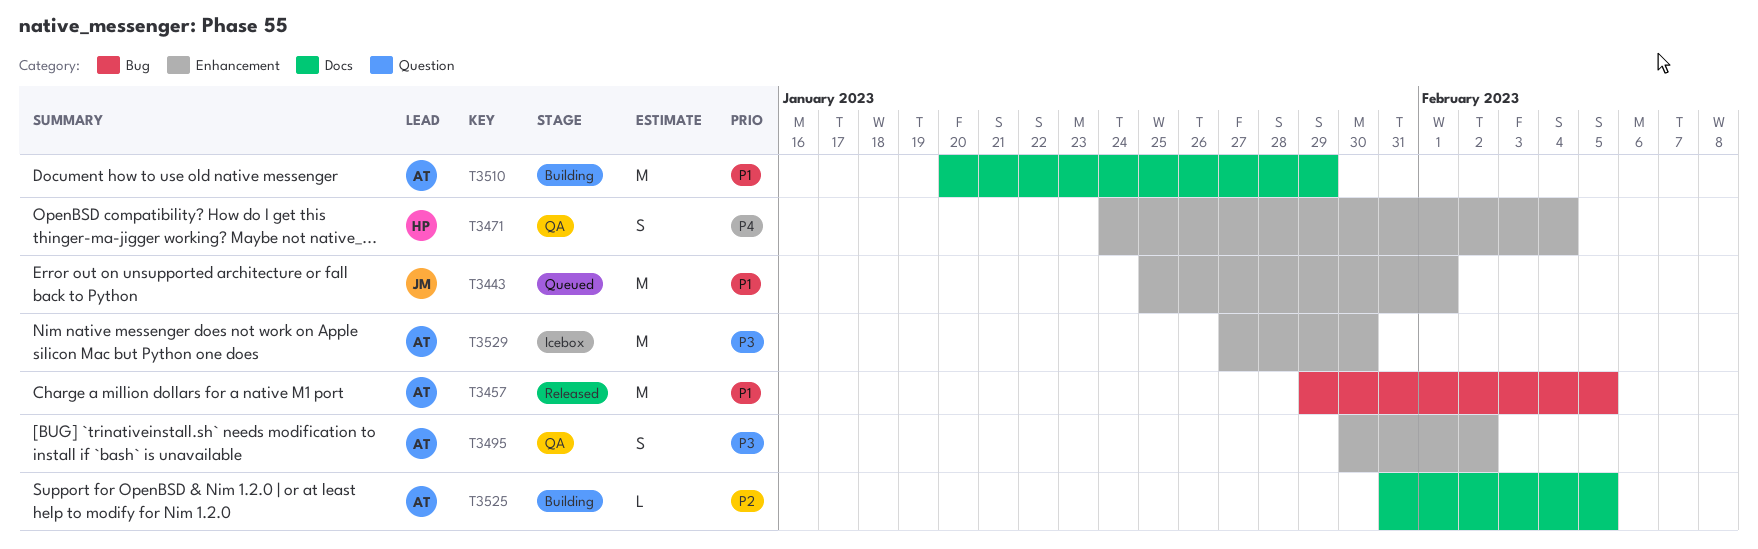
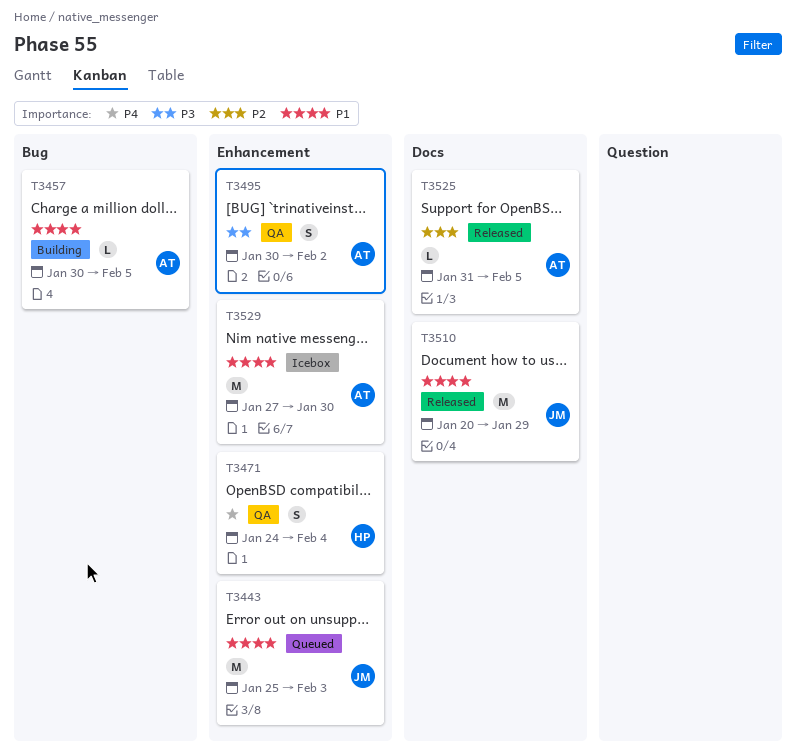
T3443, due: Feb 1 -> Feb 3
T3457, status: Released -> Building
T3457, estimate: M -> L
T3457, start: Jan 29 -> Jan 30
T3510, status: Building -> Released
T3510, owner: AT -> JM
T3525, status: Building -> Released
T3529, priority: P3 -> P1

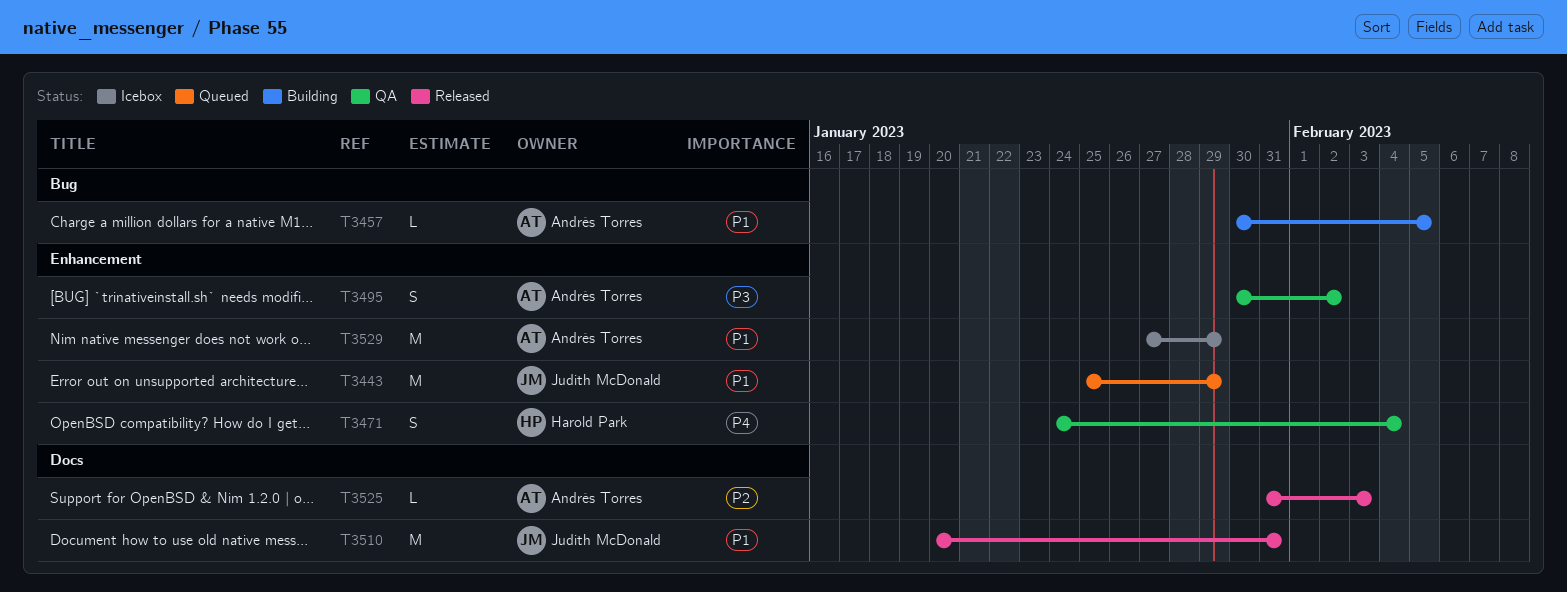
T3443, due: Feb 3 -> Jan 29
T3510, due: Jan 29 -> Jan 31
T3525, due: Feb 5 -> Feb 3
T3529, due: Jan 30 -> Jan 29

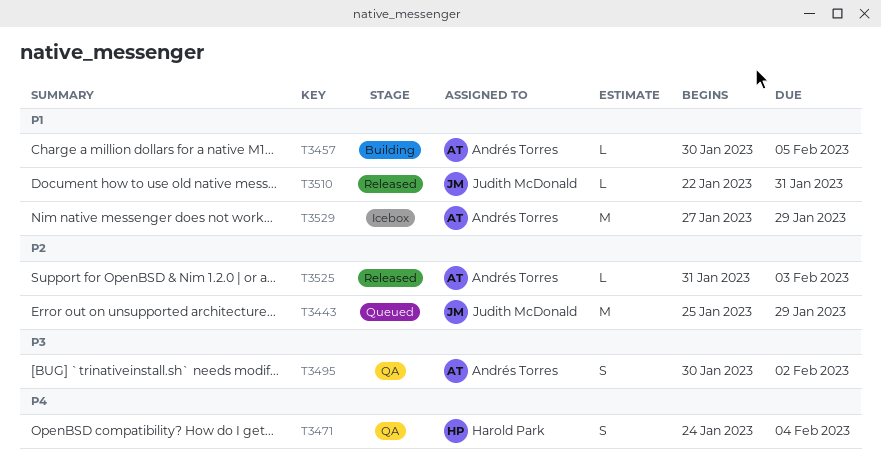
T3443, priority: P1 -> P2
T3510, estimate: M -> L
T3510, start: Jan 20 -> Jan 22

